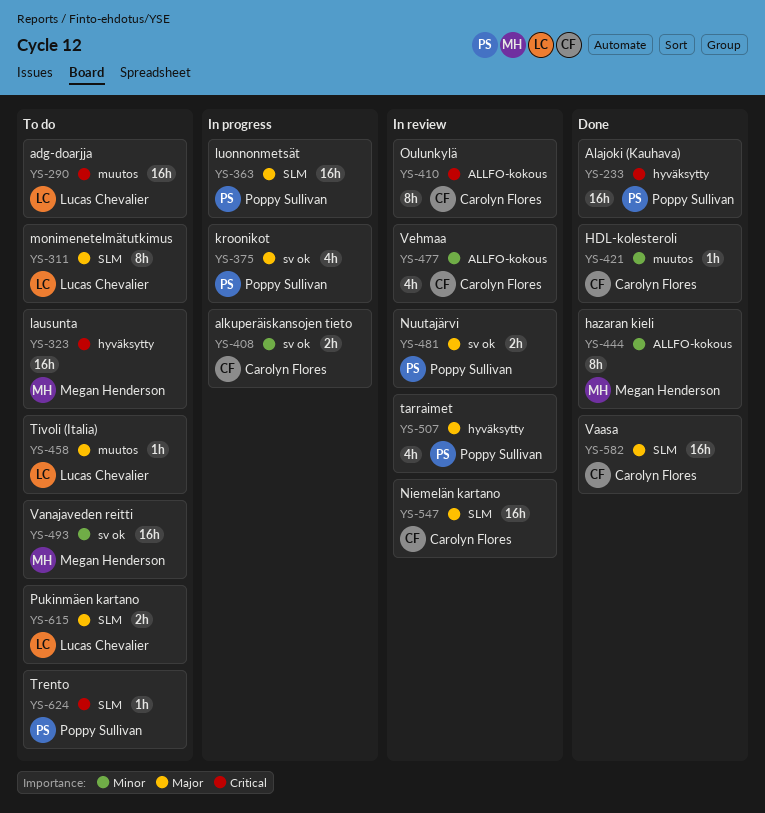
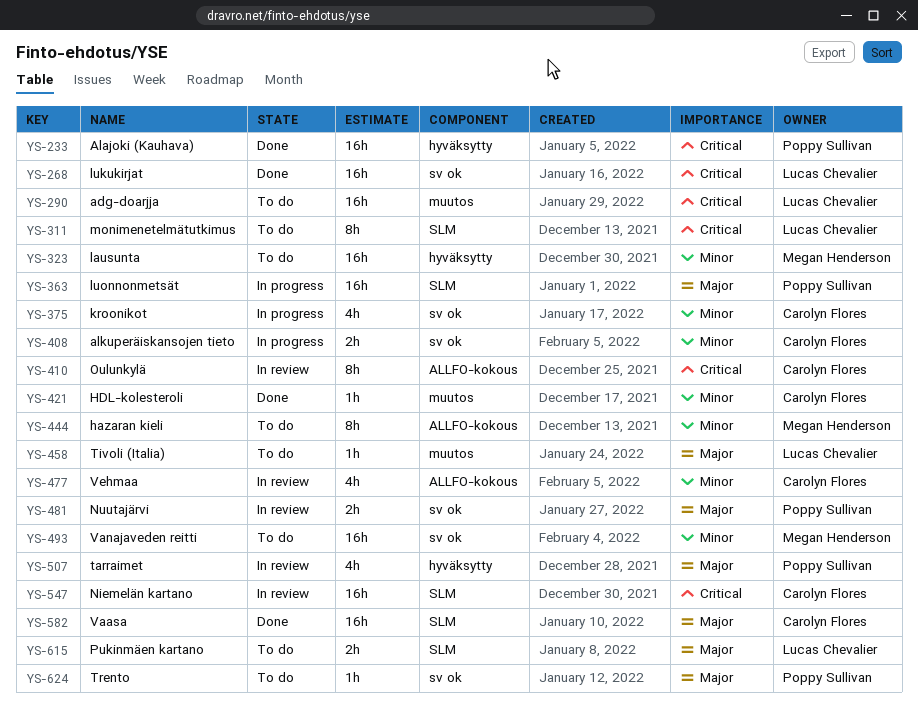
YS-268: none -> present
YS-311, priority: Major -> Critical
YS-323, priority: Critical -> Minor
YS-375, owner: Poppy Sullivan -> Carolyn Flores
YS-375, priority: Major -> Minor
YS-444, status: Done -> To do
YS-547, priority: Major -> Critical
YS-624, priority: Critical -> Major
YS-624, label: SLM -> sv ok

